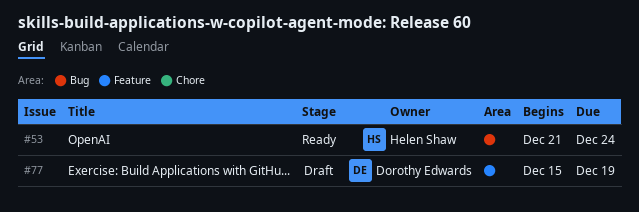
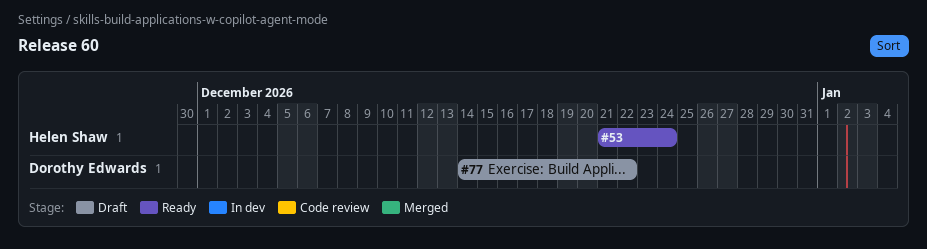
#77, start: Dec 15 -> Dec 14
#77, due: Dec 19 -> Dec 22

